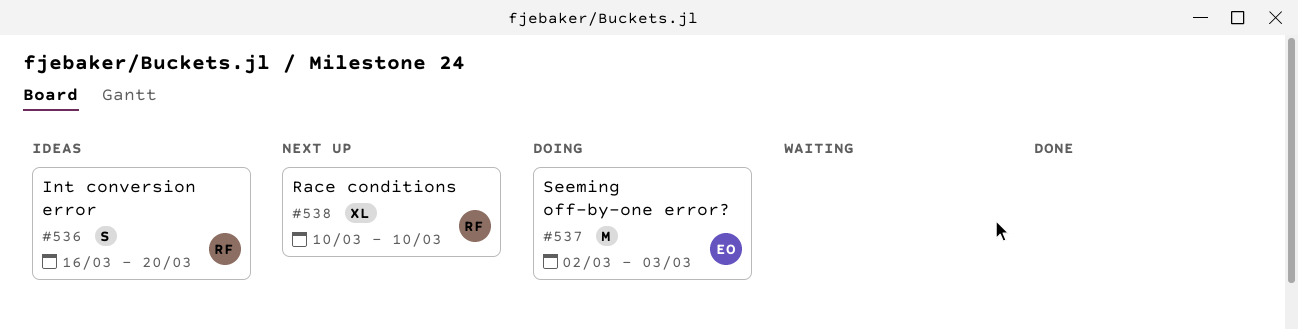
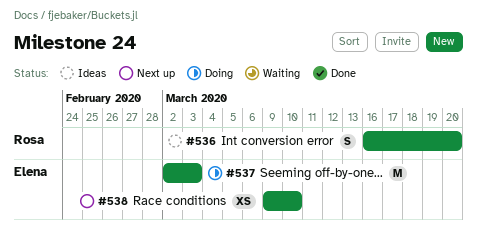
#538, owner: Rosa -> Elena
#538, estimate: XL -> XS
#538, start: Mar 10 -> Mar 9

